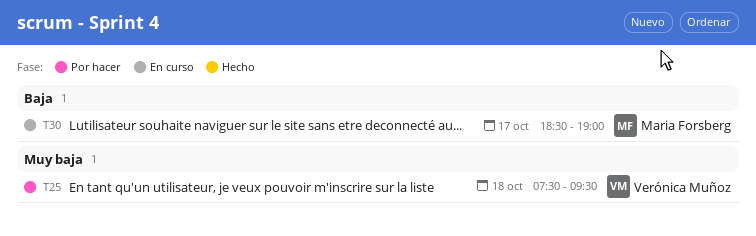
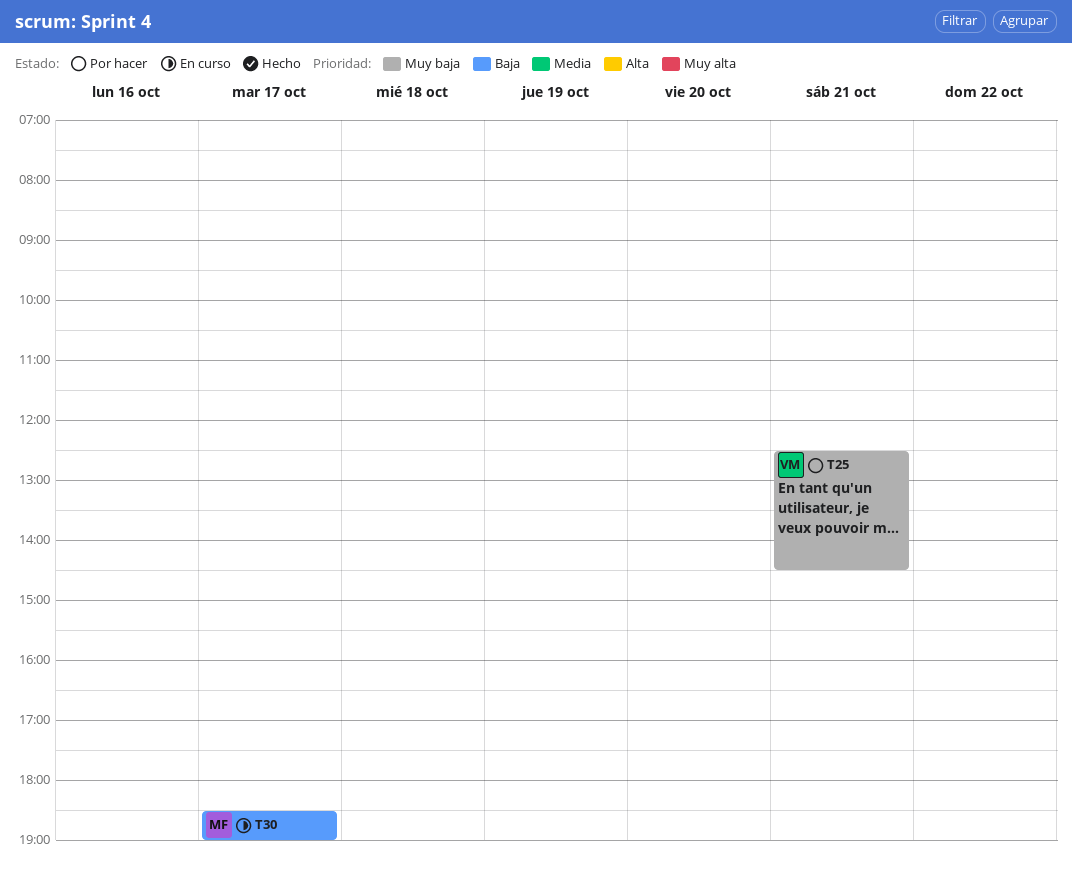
T25, day: Oct 18 -> Oct 21
T25, begins: 07:30 -> 12:30
T25, ends: 09:30 -> 14:30

